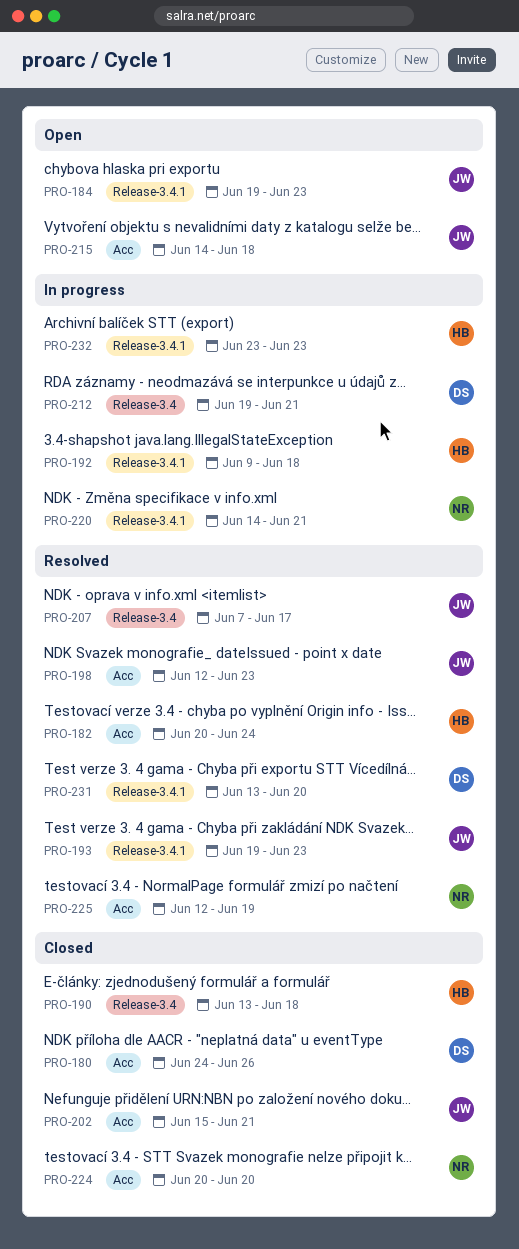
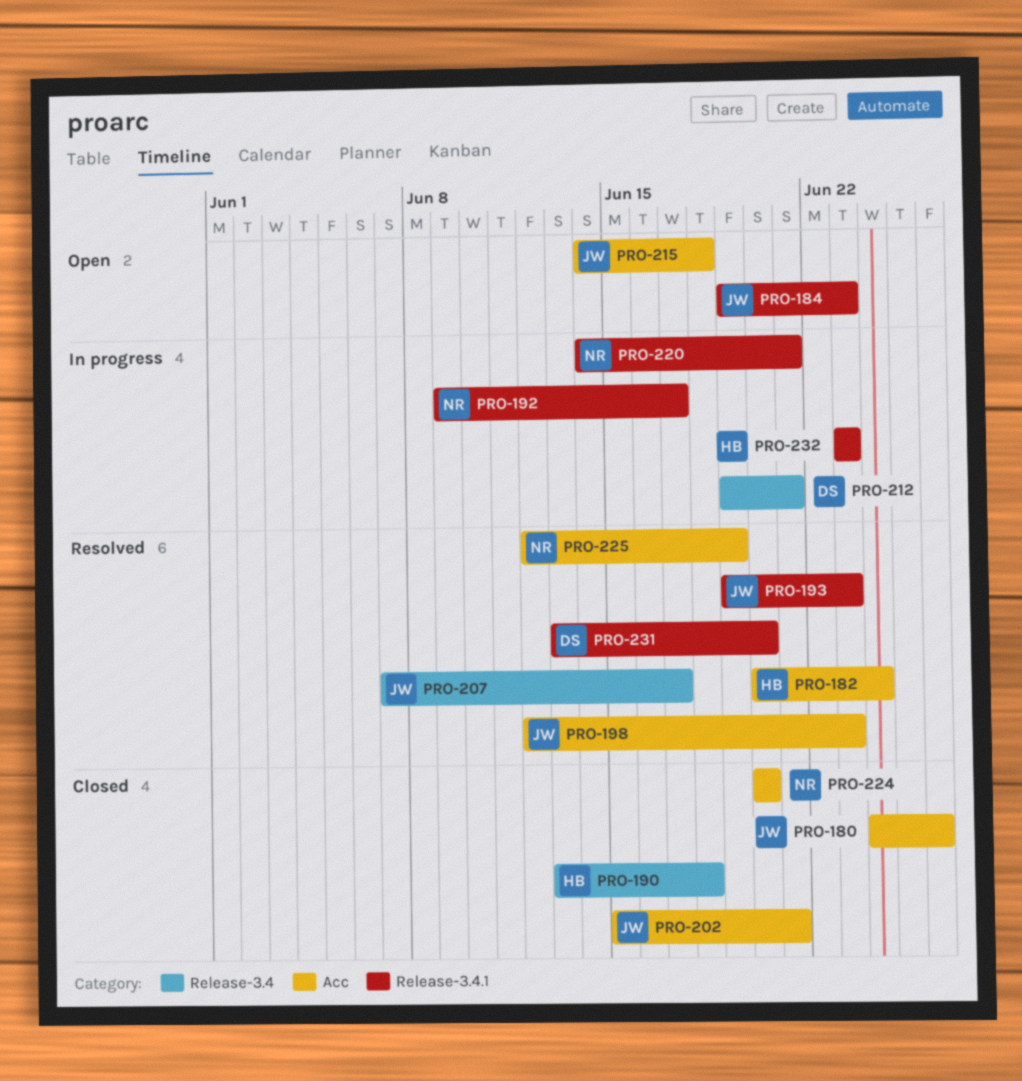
PRO-180, owner: DS -> JW
PRO-192, owner: HB -> NR
PRO-192, due: Jun 18 -> Jun 17

